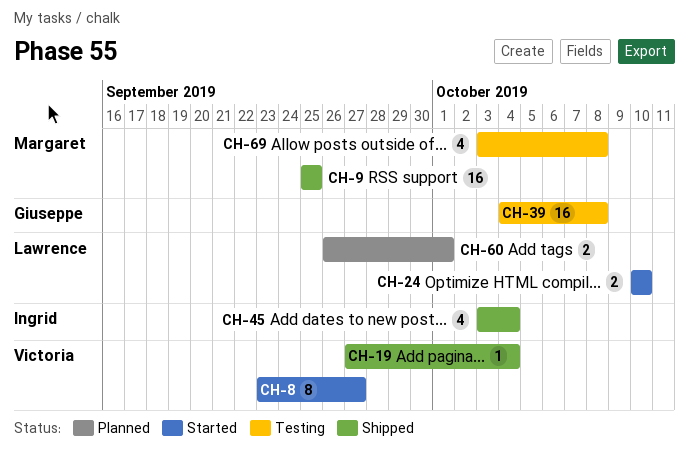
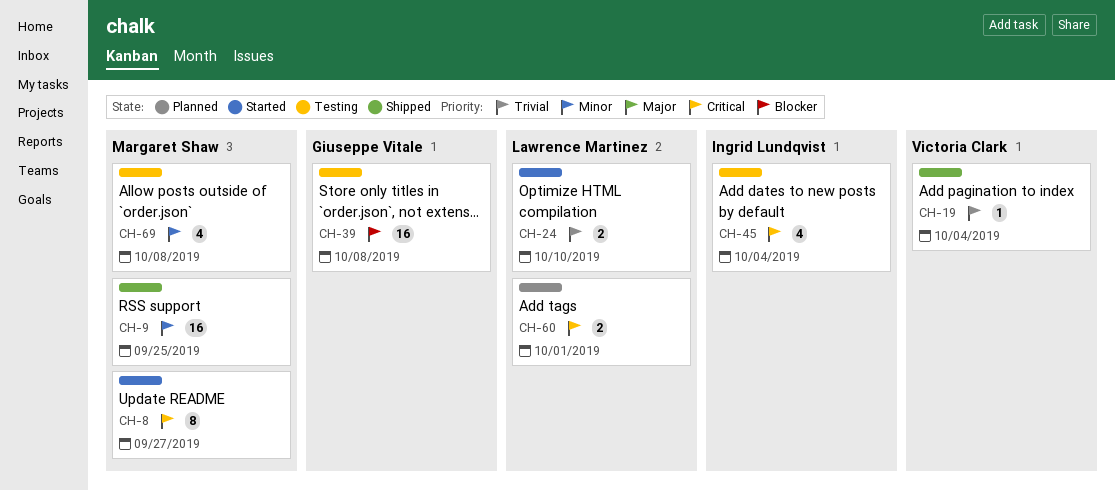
CH-8, owner: Victoria Clark -> Margaret Shaw
CH-45, status: Shipped -> Testing

